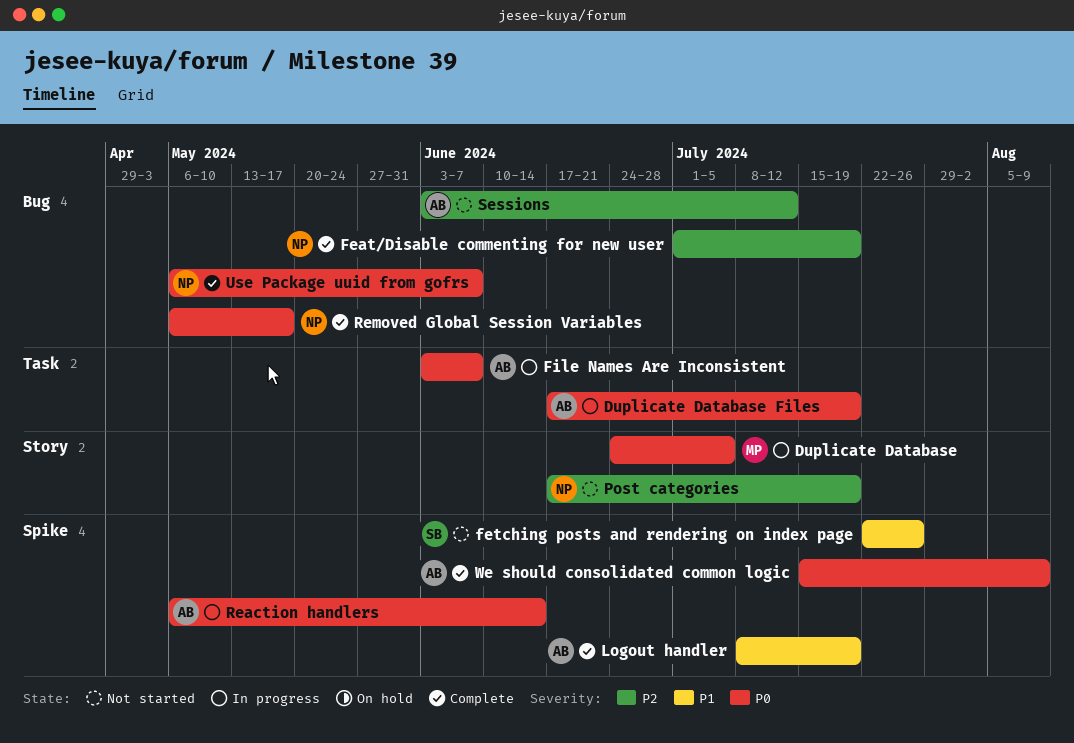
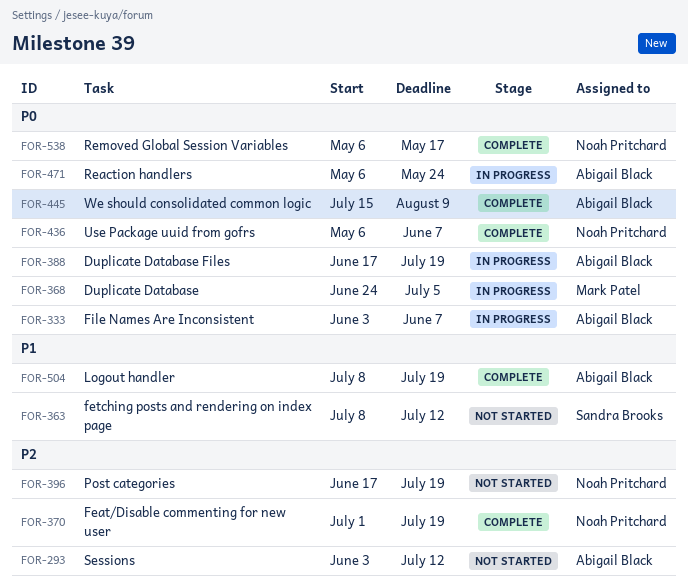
fetching posts and rendering on index page, start: Jul 22 -> Jul 8
fetching posts and rendering on index page, due: Jul 26 -> Jul 12
Reaction handlers, due: Jun 14 -> May 24

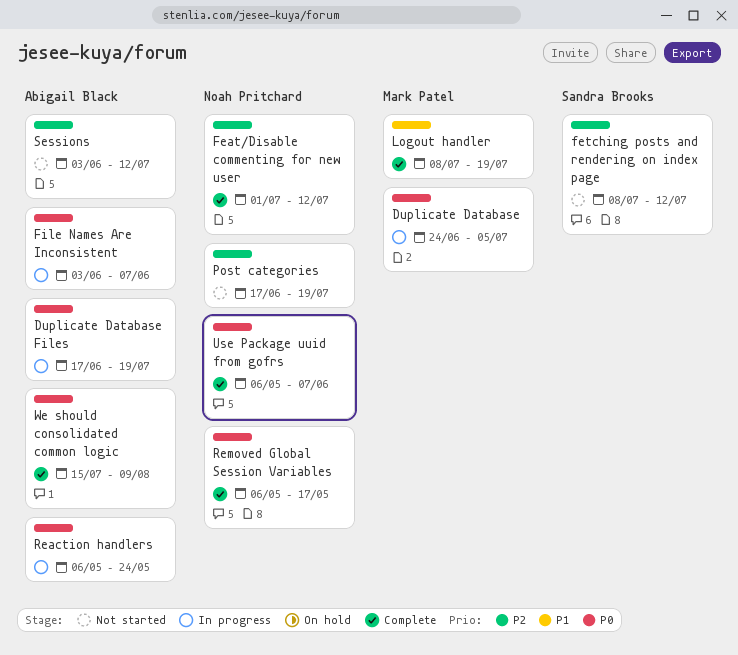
Feat/Disable commenting for new user, due: Jul 19 -> Jul 12
fetching posts and rendering on index page, priority: P1 -> P2
Logout handler, owner: Abigail Black -> Mark Patel

